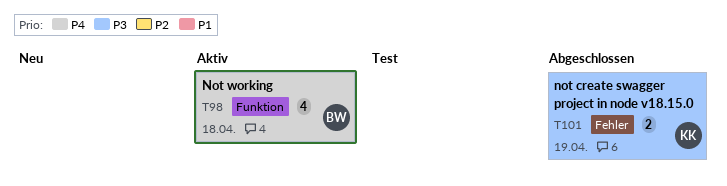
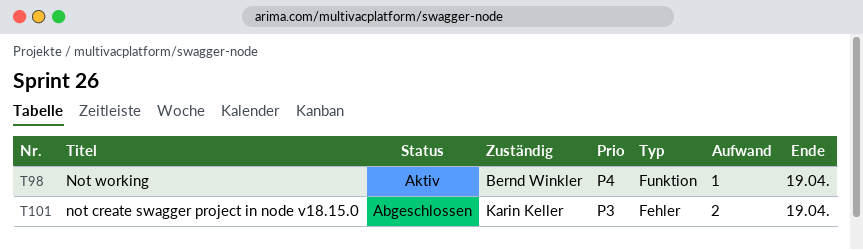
T98, estimate: 4 -> 1
T98, due: Apr 18 -> Apr 19

